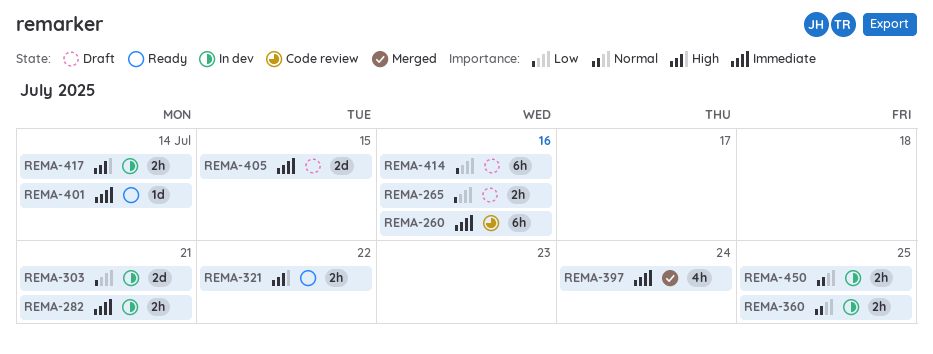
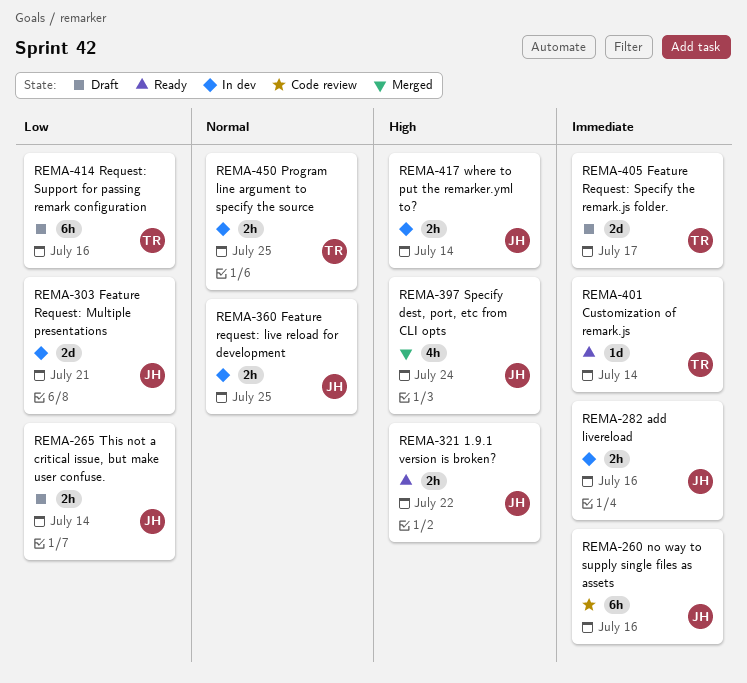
REMA-265, due: Jul 16 -> Jul 14
REMA-282, due: Jul 21 -> Jul 16
REMA-397, priority: Immediate -> High
REMA-405, due: Jul 15 -> Jul 17

